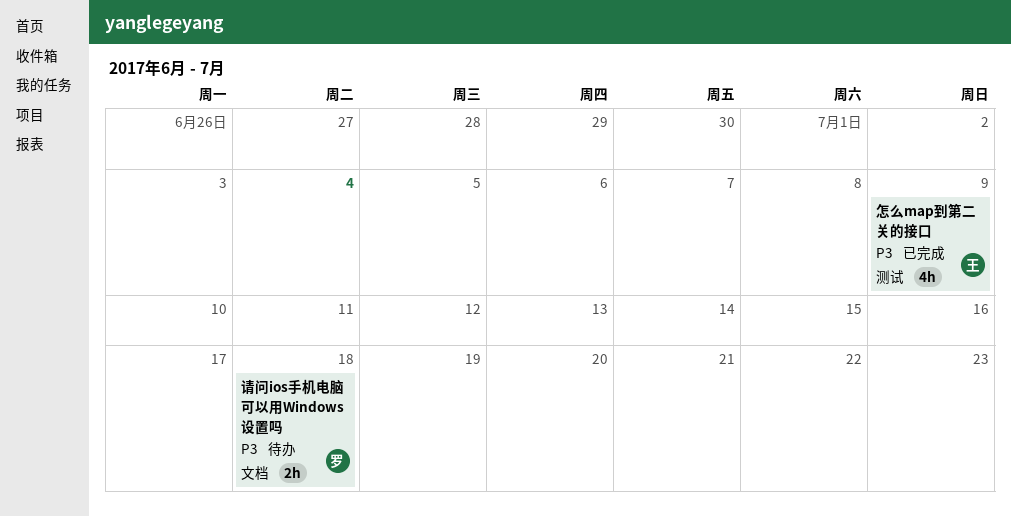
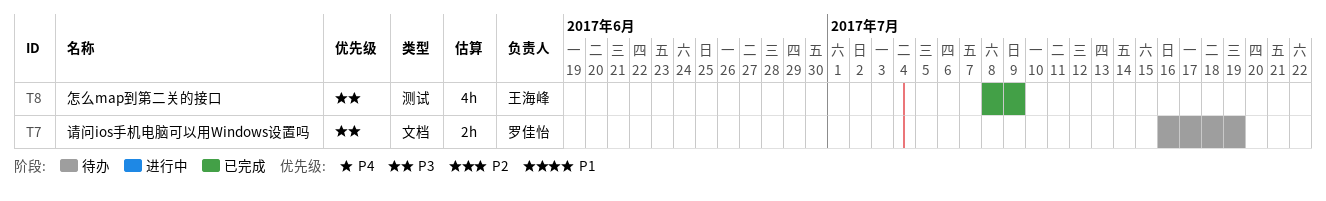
请问ios手机电脑可以用Windows设置吗, due: Jul 18 -> Jul 19

